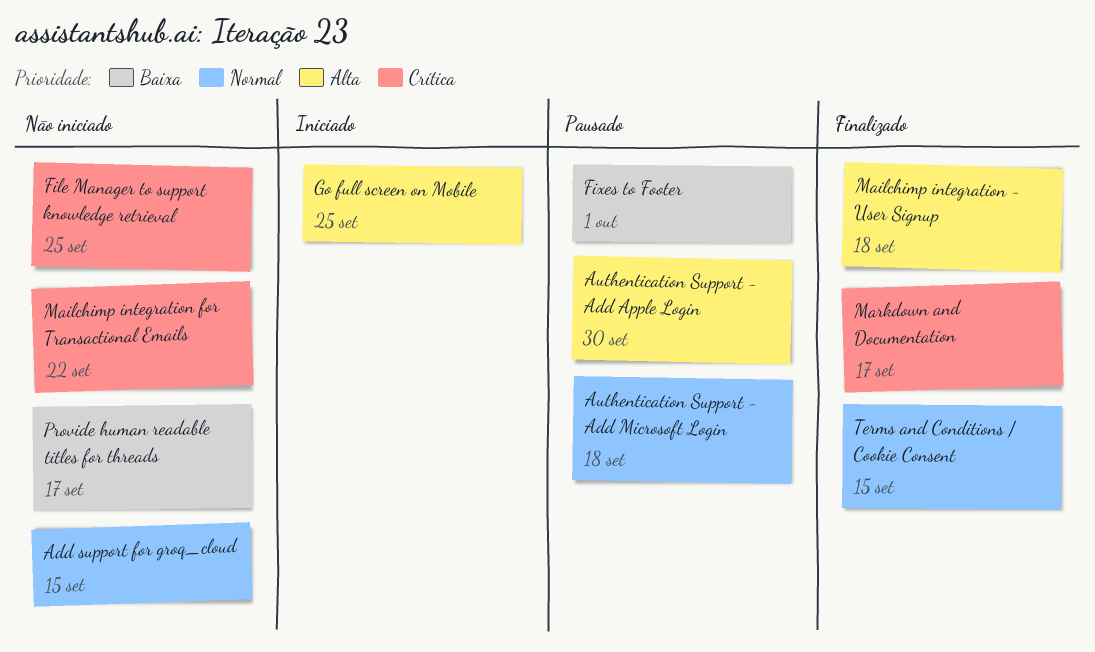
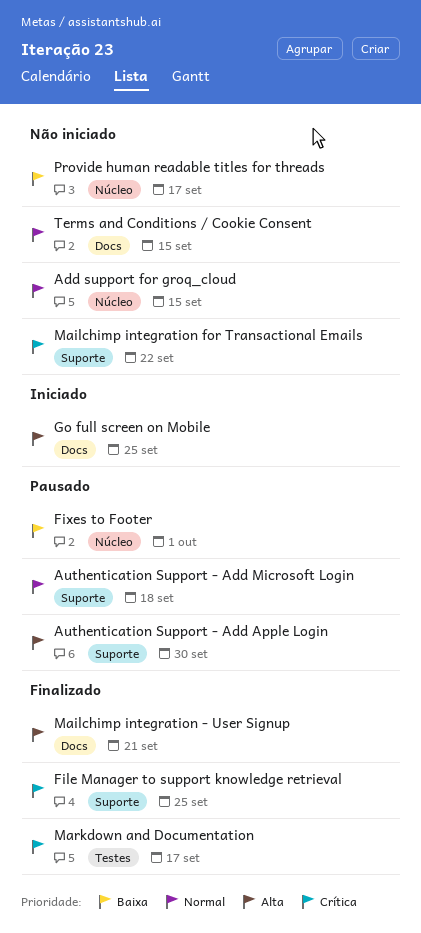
File Manager to support knowledge retrieval, status: Não iniciado -> Finalizado
Mailchimp integration - User Signup, due: Sep 18 -> Sep 21
Terms and Conditions / Cookie Consent, status: Finalizado -> Não iniciado

